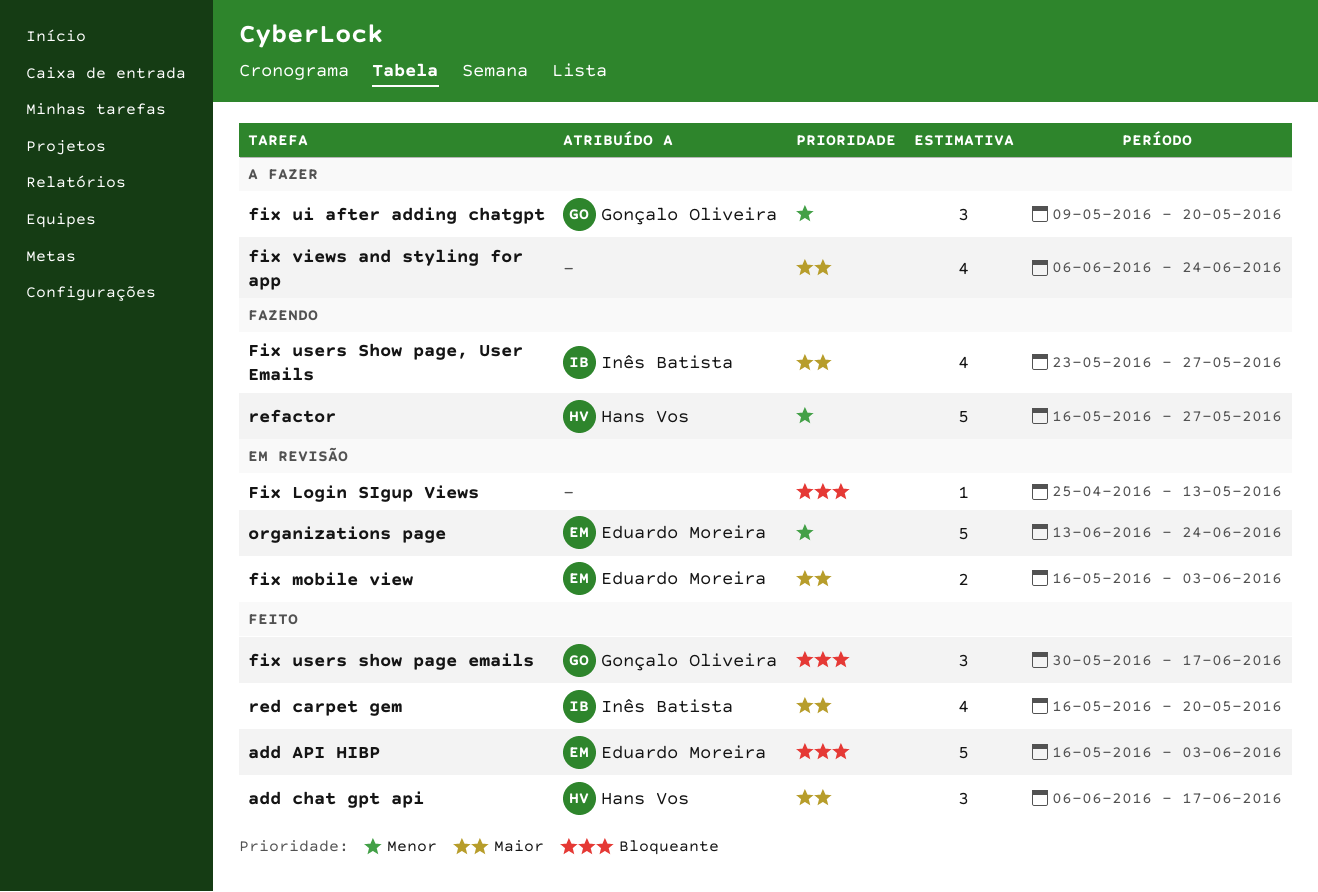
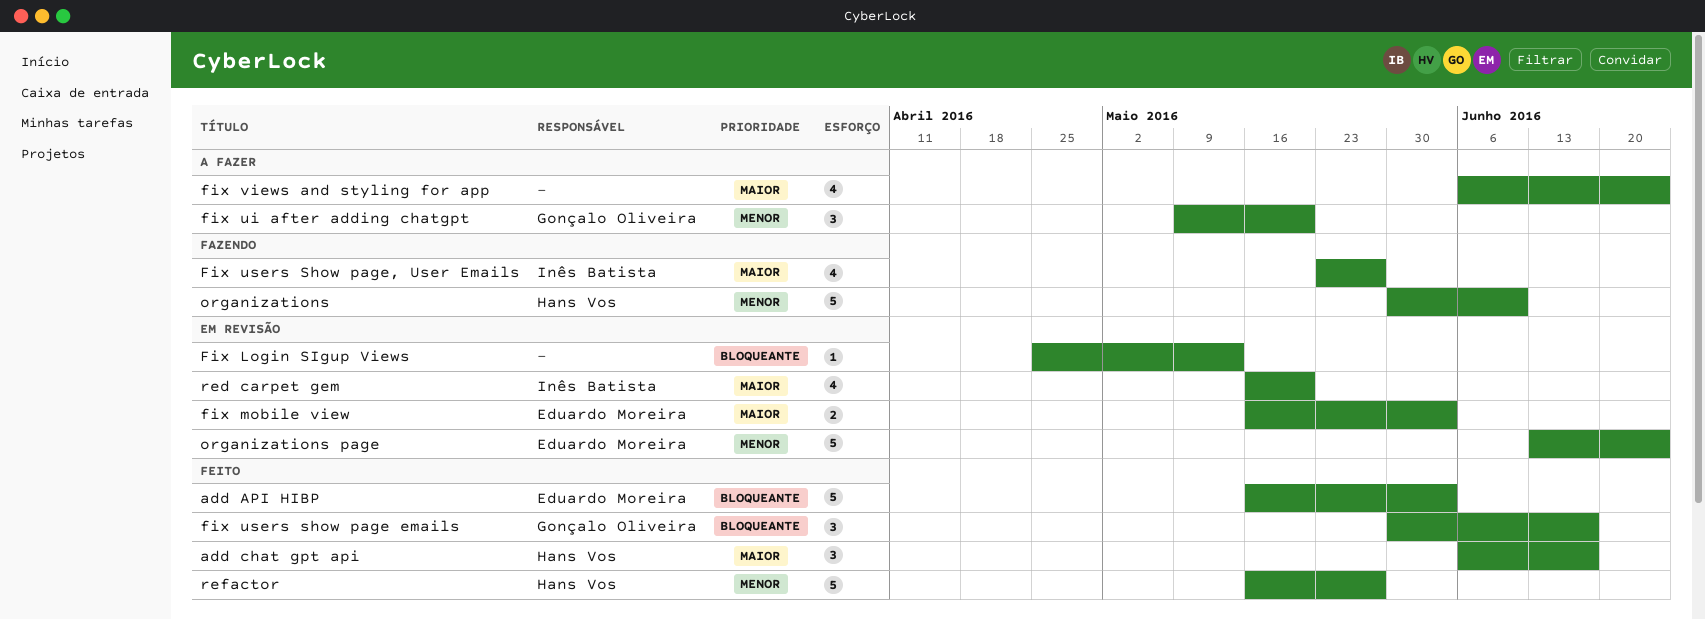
organizations: none -> present
red carpet gem, status: Feito -> Em revisão
refactor, status: Fazendo -> Feito

